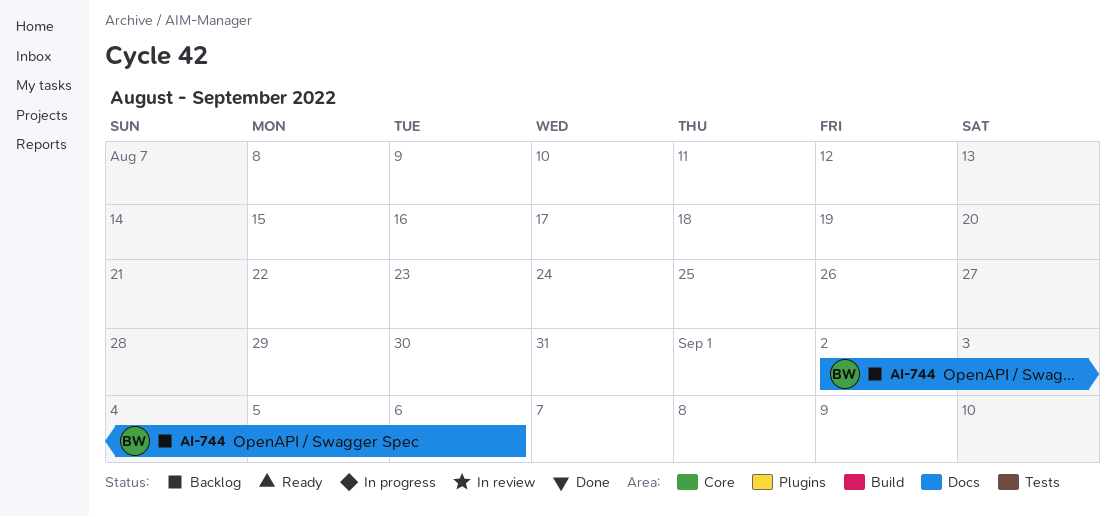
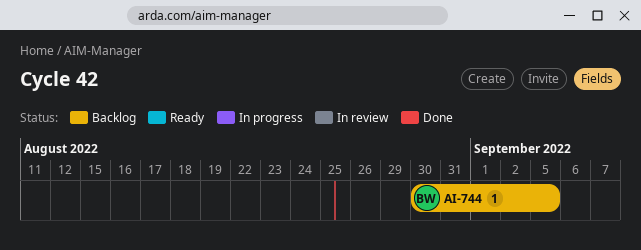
AI-744, start: Sep 2 -> Aug 30
AI-744, due: Sep 6 -> Sep 5

